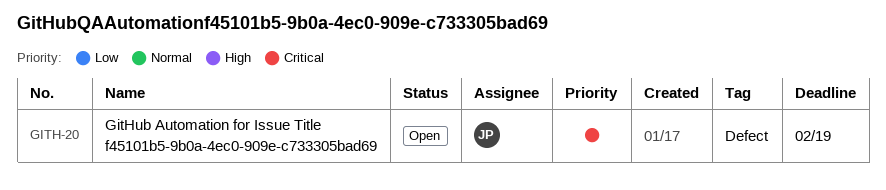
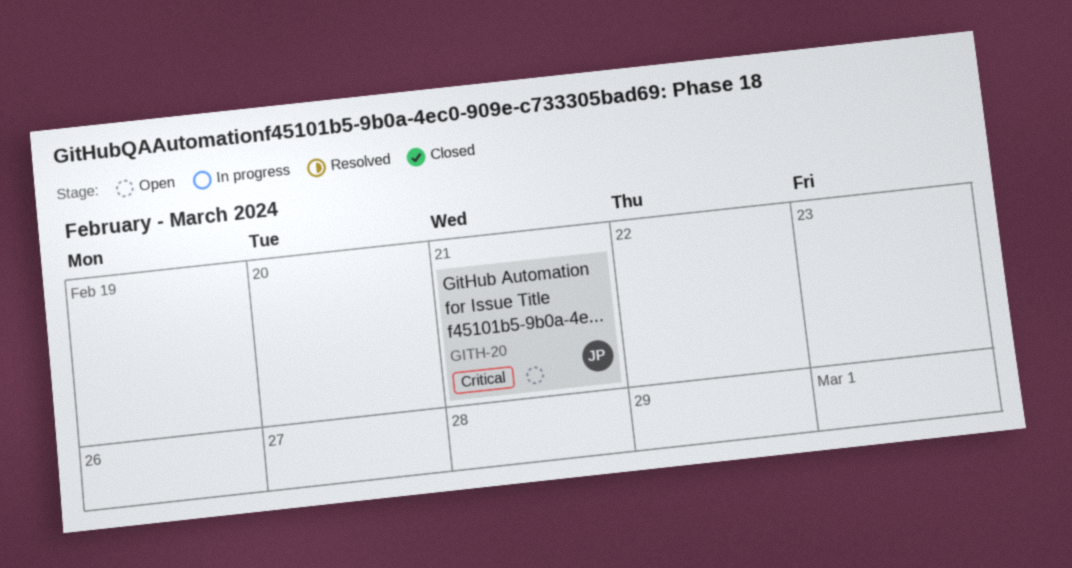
GITH-20, due: Feb 19 -> Feb 21

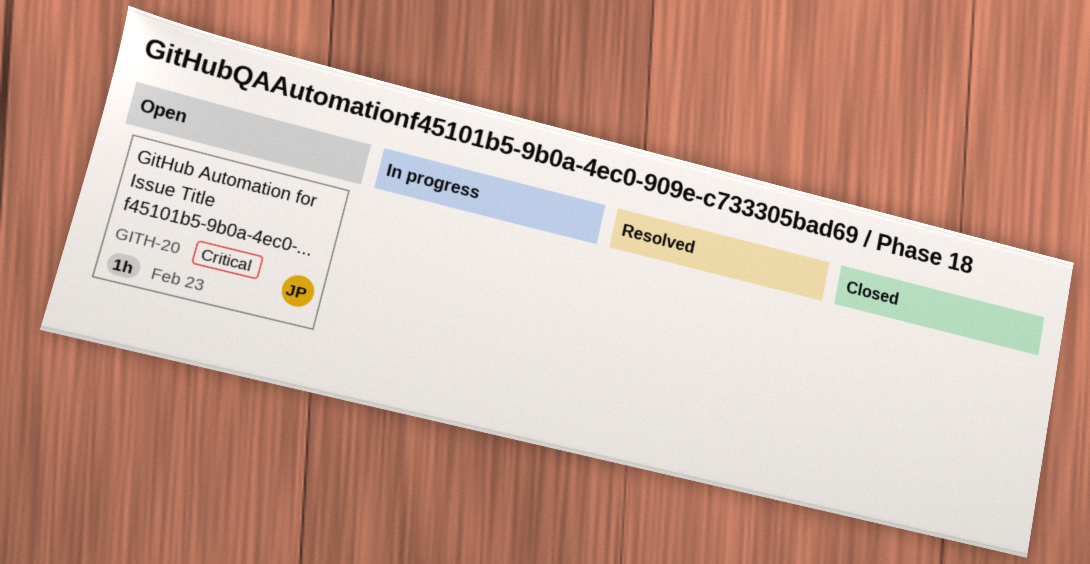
GITH-20, due: Feb 21 -> Feb 23

